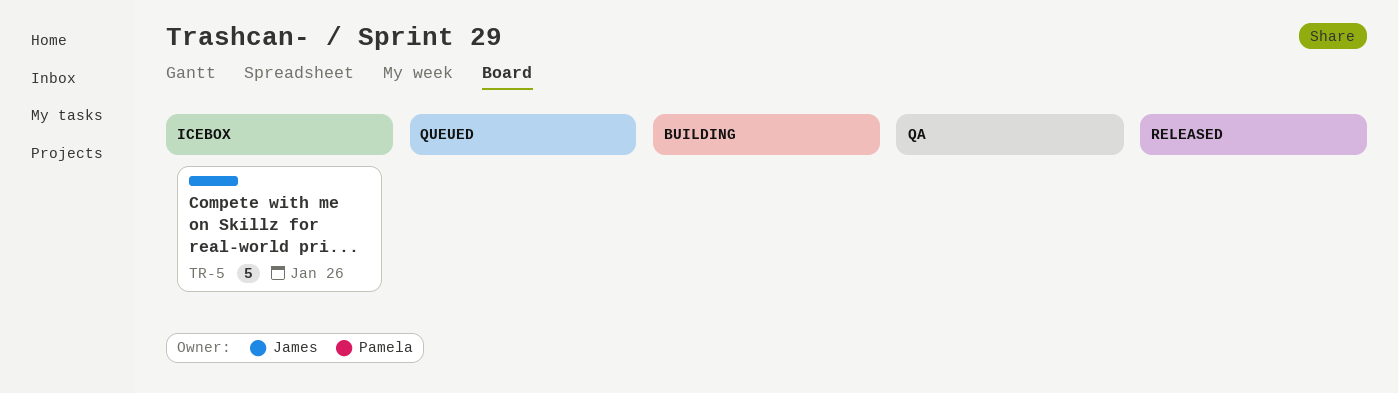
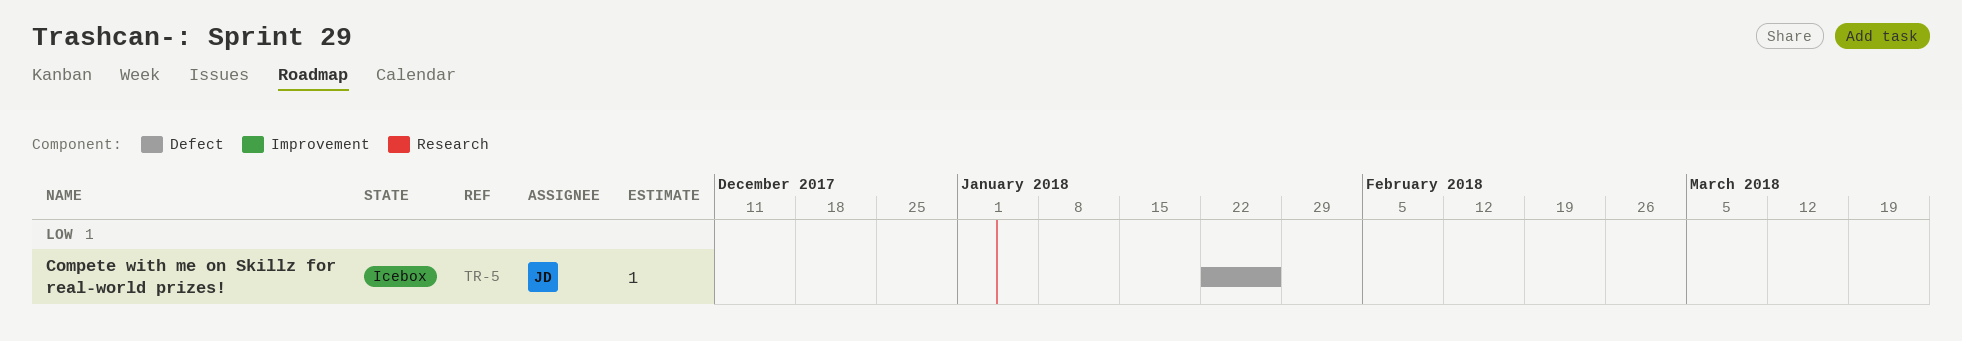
TR-5, estimate: 5 -> 1

